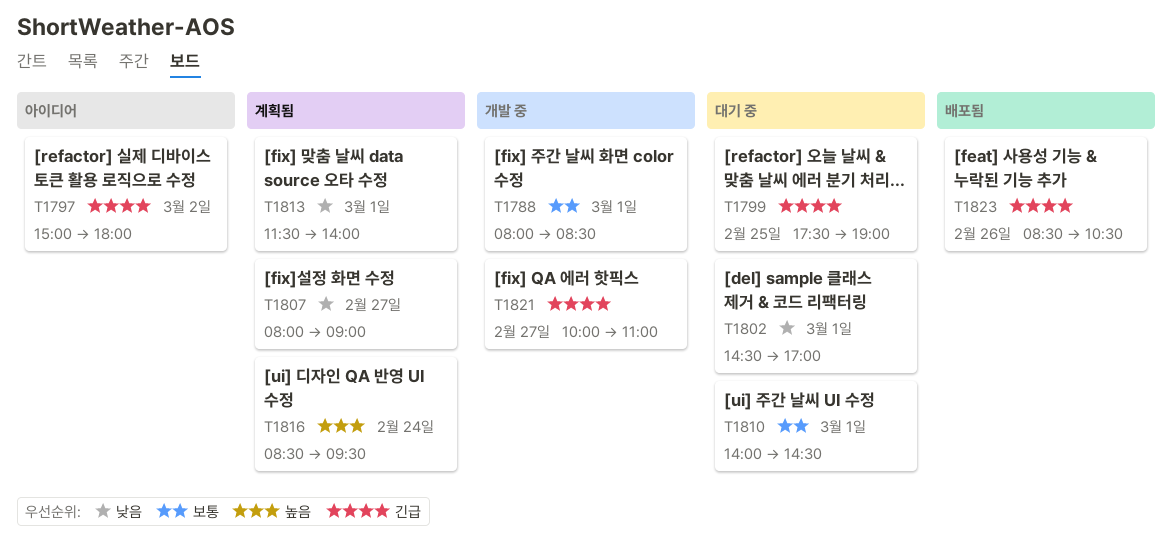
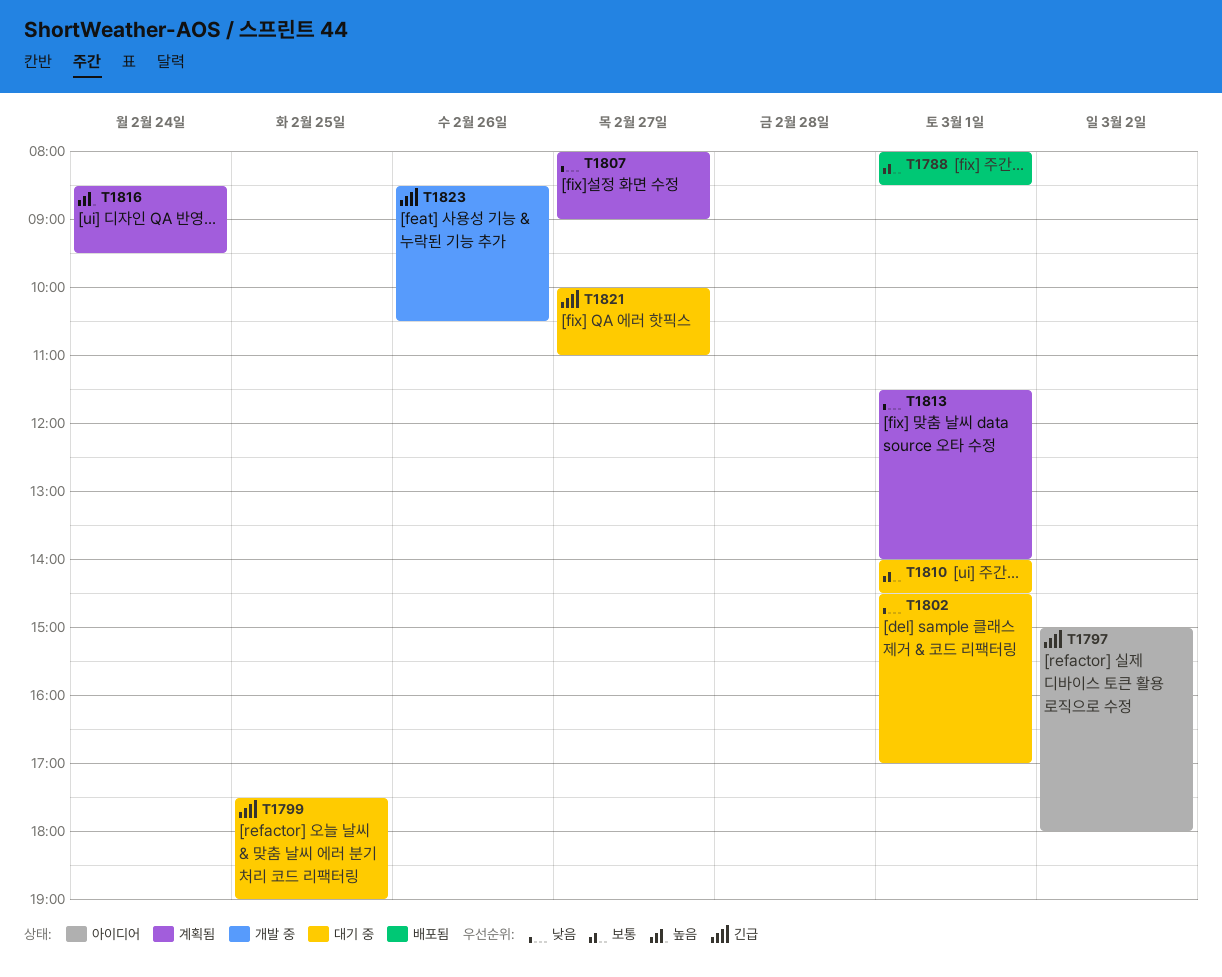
T1788, status: 개발 중 -> 배포됨
T1821, status: 개발 중 -> 대기 중
T1823, status: 배포됨 -> 개발 중

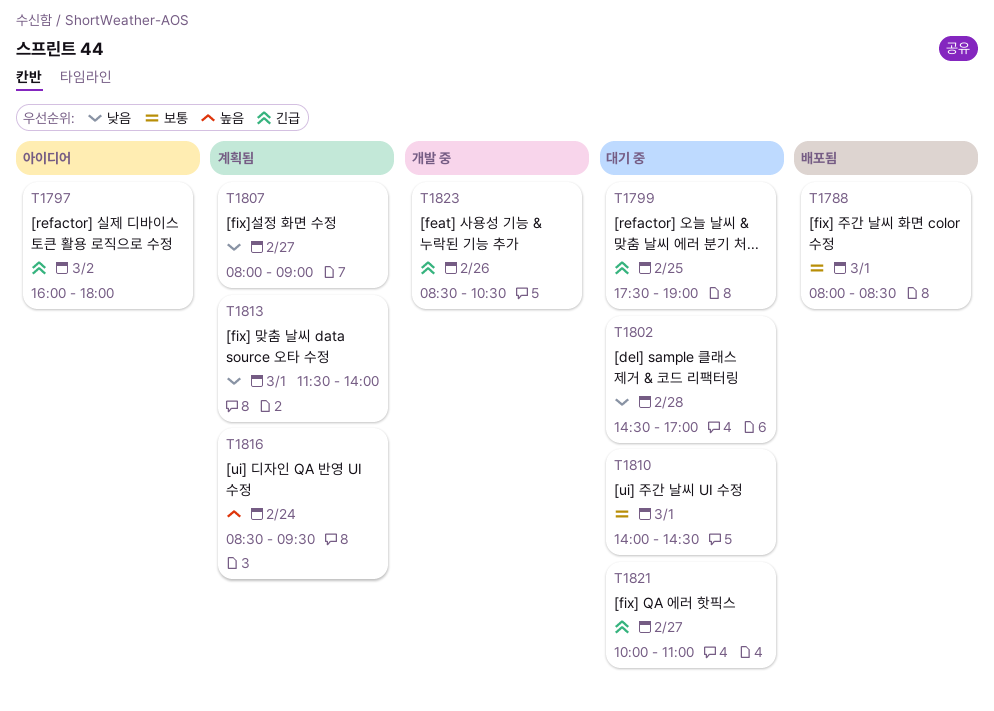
T1797, begins: 15:00 -> 16:00
T1802, day: Mar 1 -> Feb 28

